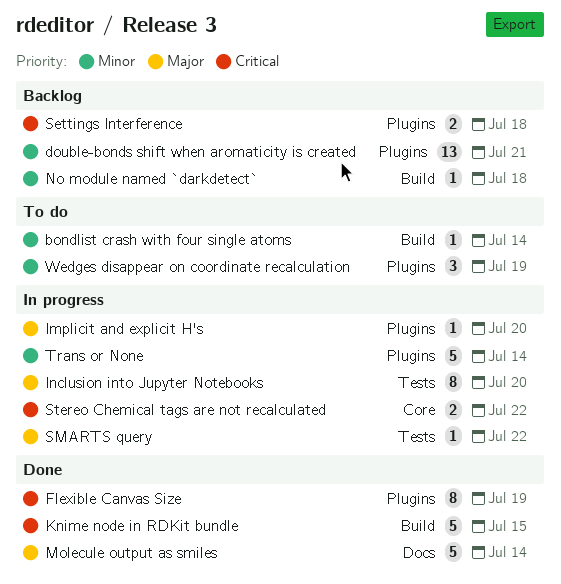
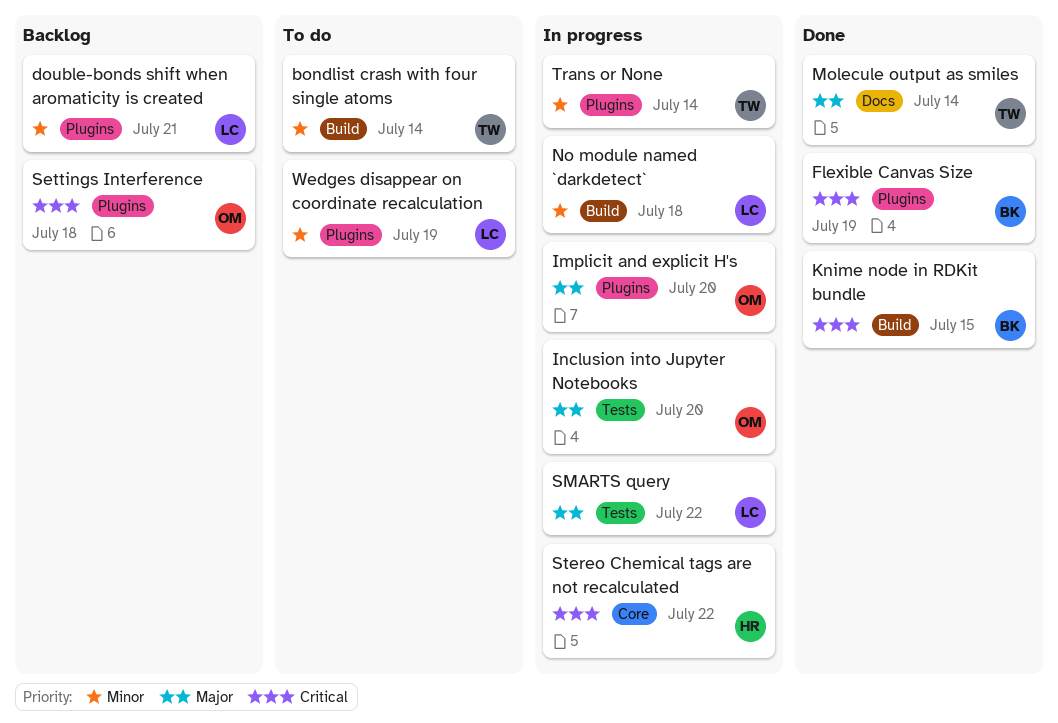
No module named `darkdetect`, status: Backlog -> In progress

